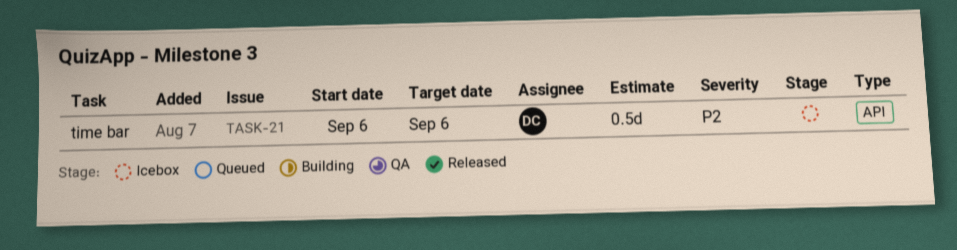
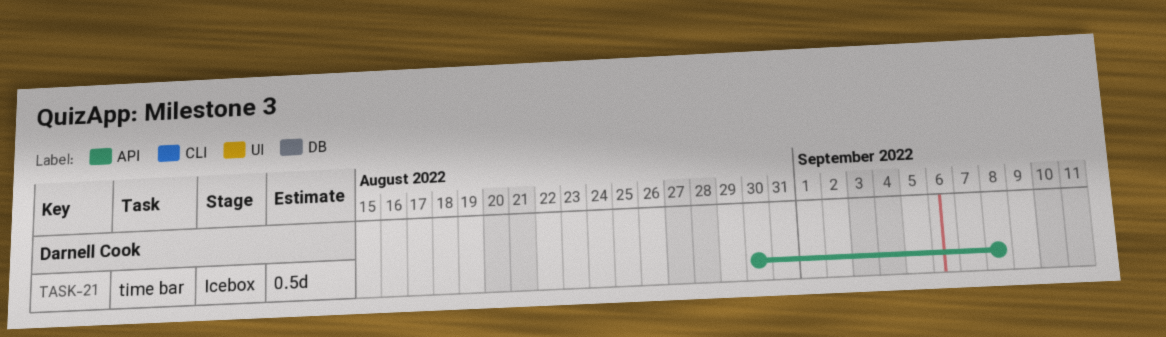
TASK-21, start: Sep 6 -> Aug 30
TASK-21, due: Sep 6 -> Sep 8

